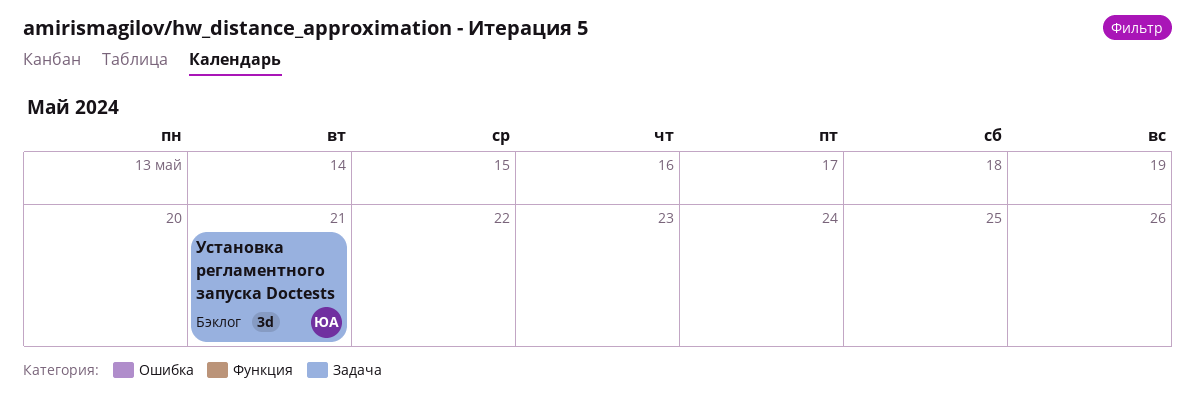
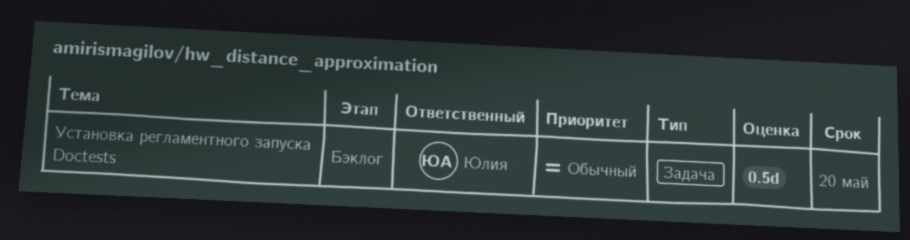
Установка регламентного запуска Doctests, estimate: 3d -> 0.5d
Установка регламентного запуска Doctests, due: May 21 -> May 20

